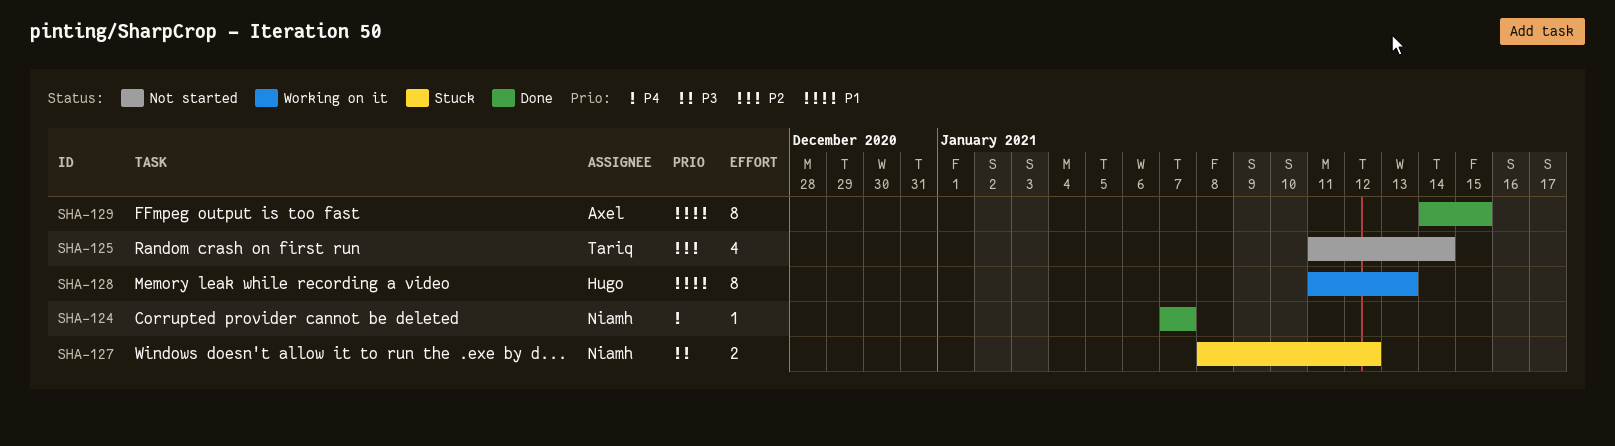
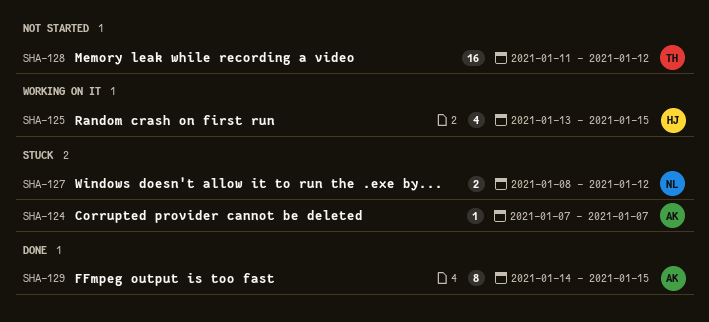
SHA-124, status: Done -> Stuck
SHA-124, owner: Niamh -> Axel
SHA-125, status: Not started -> Working on it
SHA-125, owner: Tariq -> Hugo
SHA-125, start: Jan 11 -> Jan 13
SHA-125, due: Jan 14 -> Jan 15
SHA-128, status: Working on it -> Not started
SHA-128, owner: Hugo -> Tariq
SHA-128, estimate: 8 -> 16
SHA-128, due: Jan 13 -> Jan 12

